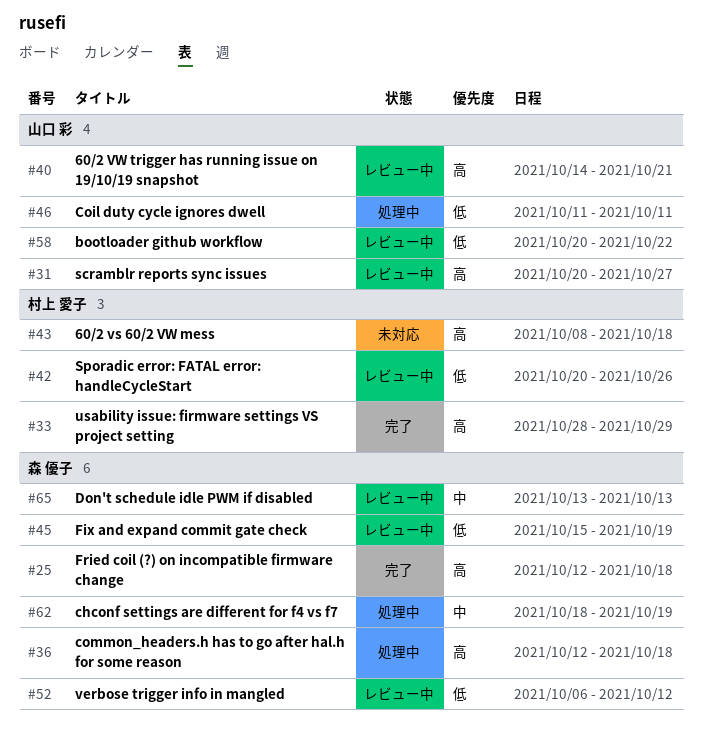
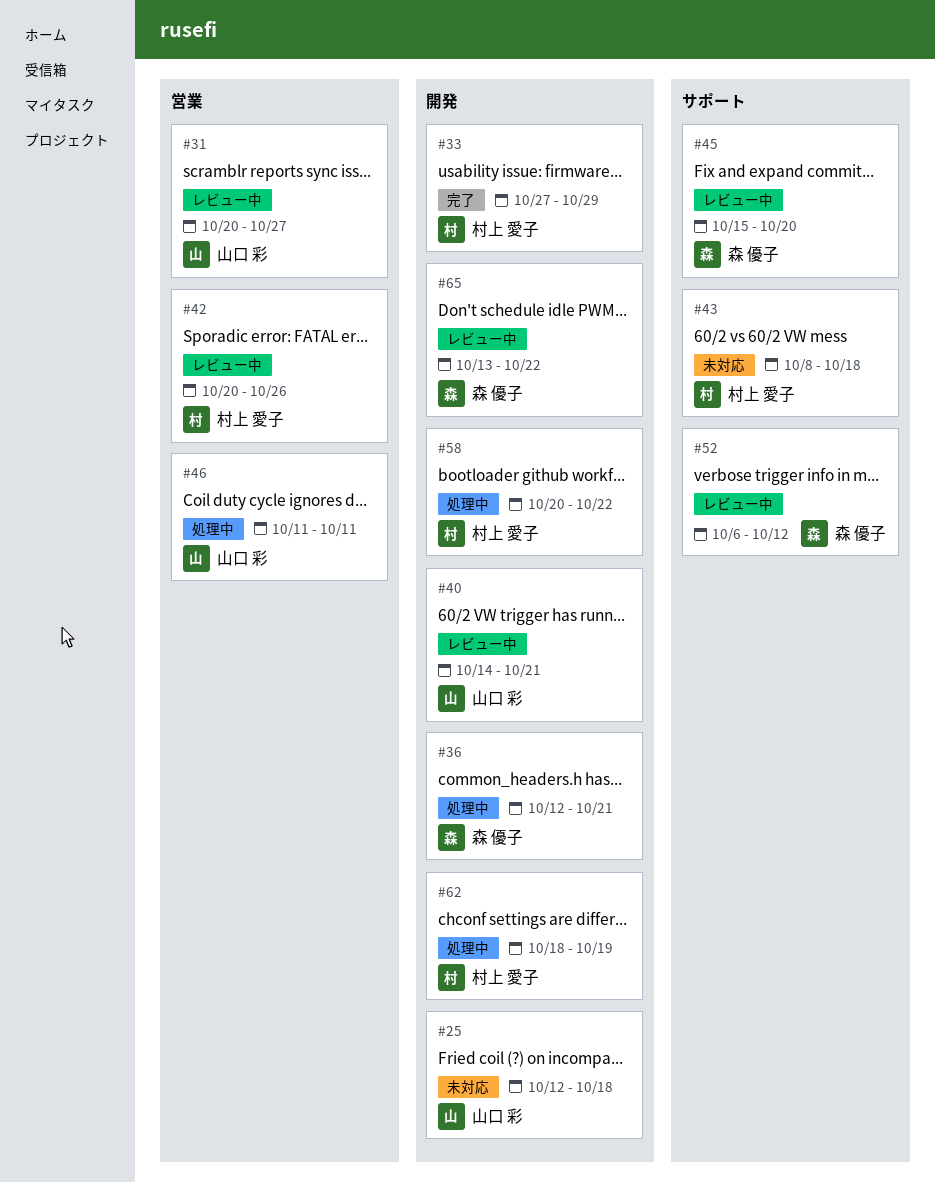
#25, status: 完了 -> 未対応
#25, owner: 森 優子 -> 山口 彩
#33, start: Oct 28 -> Oct 27
#36, due: Oct 18 -> Oct 21
#45, due: Oct 19 -> Oct 20
#58, status: レビュー中 -> 処理中
#58, owner: 山口 彩 -> 村上 愛子
#62, owner: 森 優子 -> 村上 愛子
#65, due: Oct 13 -> Oct 22

